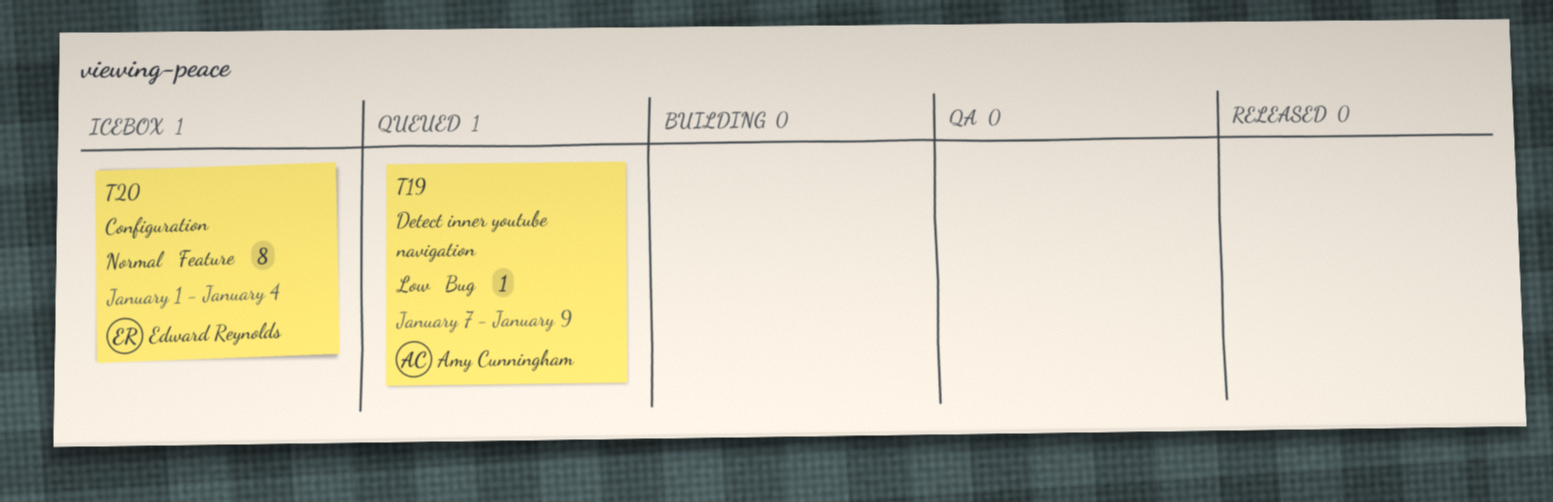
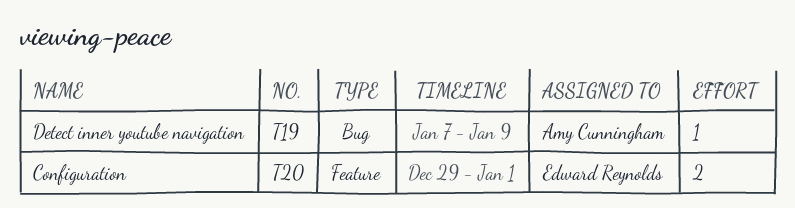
T20, estimate: 8 -> 2
T20, start: Jan 1 -> Dec 29
T20, due: Jan 4 -> Jan 1

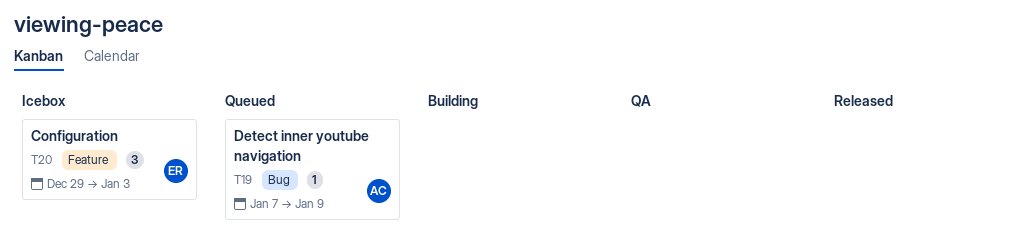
T20, estimate: 2 -> 3
T20, due: Jan 1 -> Jan 3

